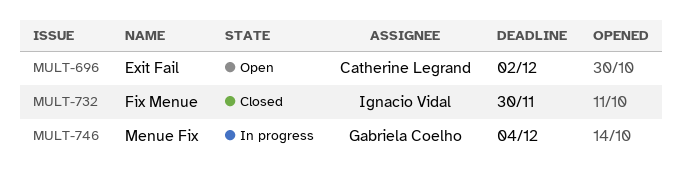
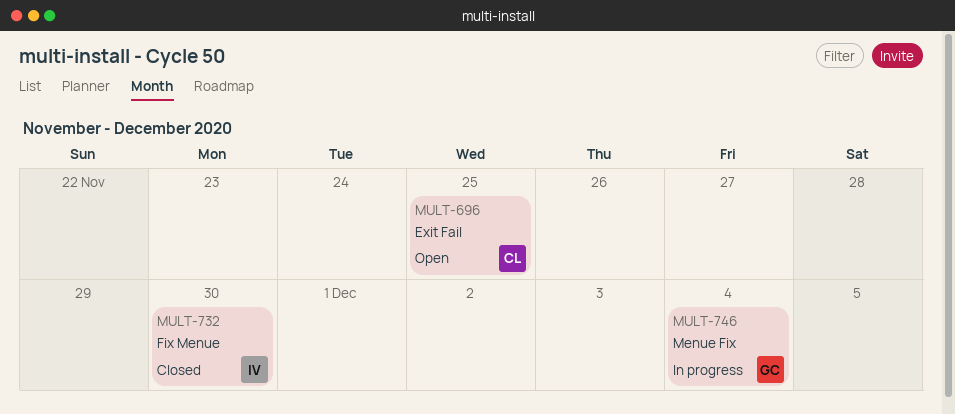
MULT-696, due: Dec 2 -> Nov 25

